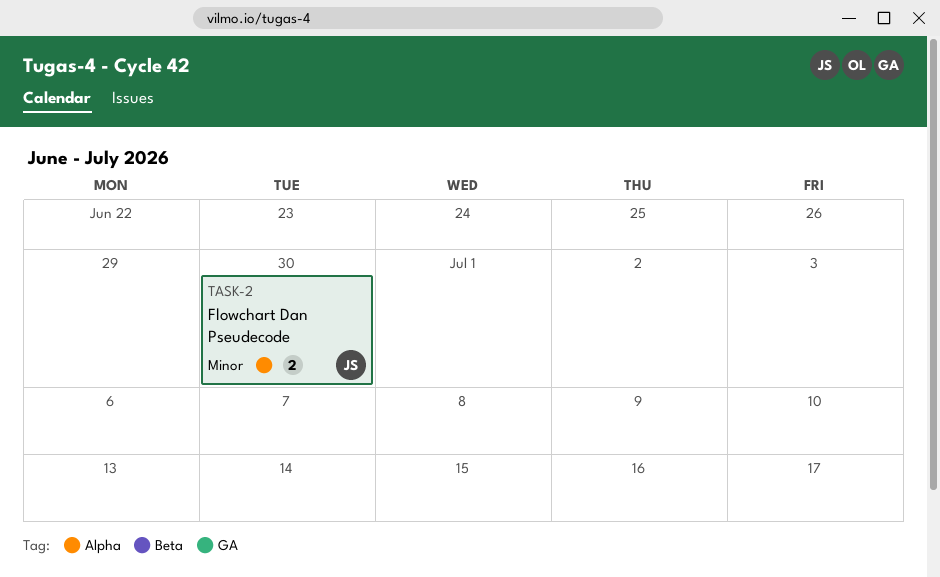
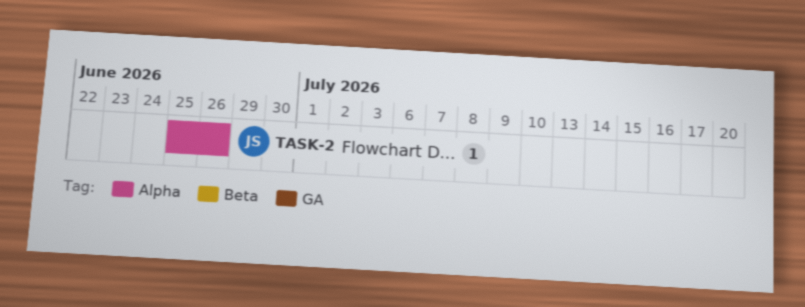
TASK-2, estimate: 2 -> 1
TASK-2, due: Jun 30 -> Jun 26

